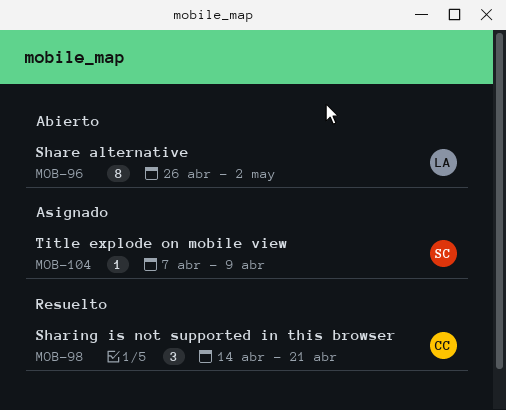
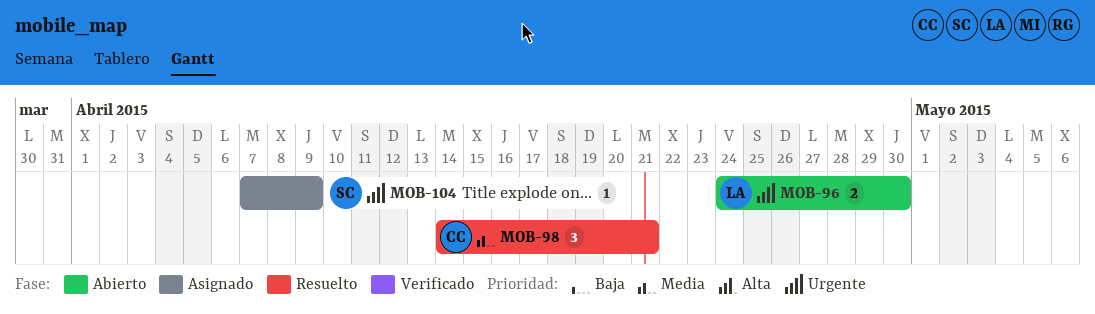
MOB-96, estimate: 8 -> 2
MOB-96, start: Apr 26 -> Apr 24
MOB-96, due: May 2 -> Apr 30

